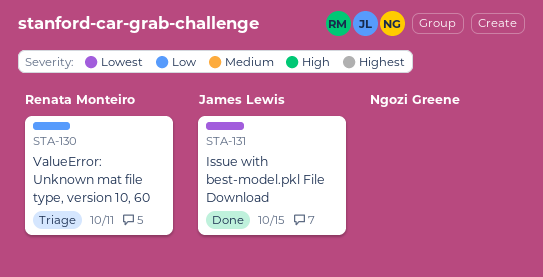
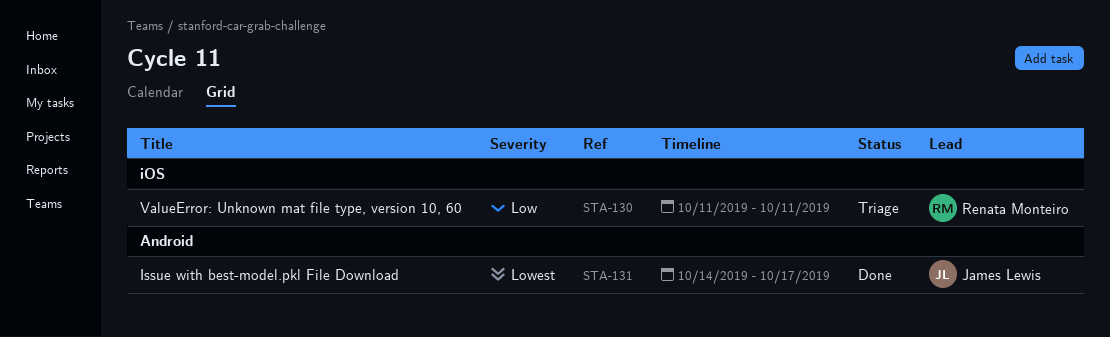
STA-131, due: Oct 15 -> Oct 17

